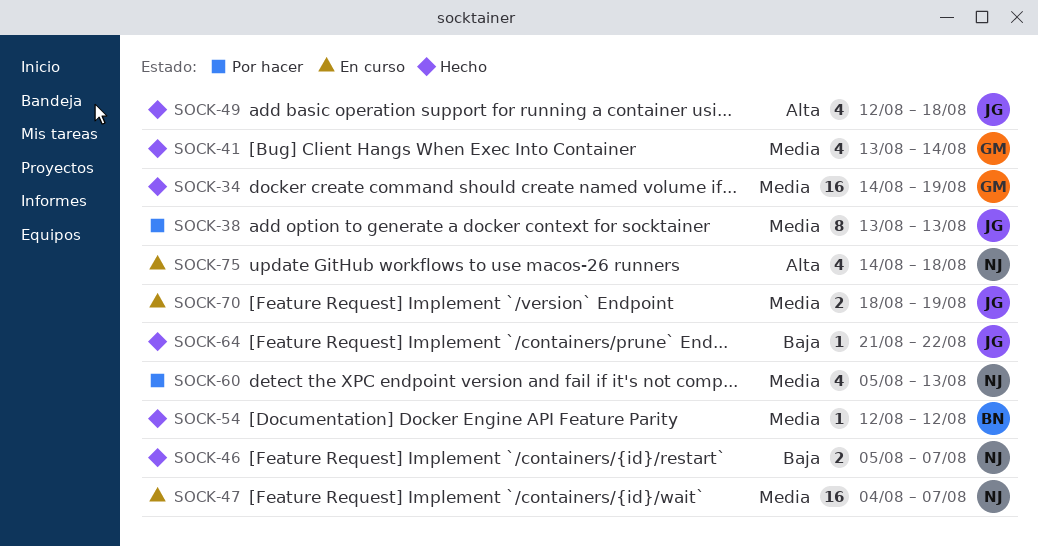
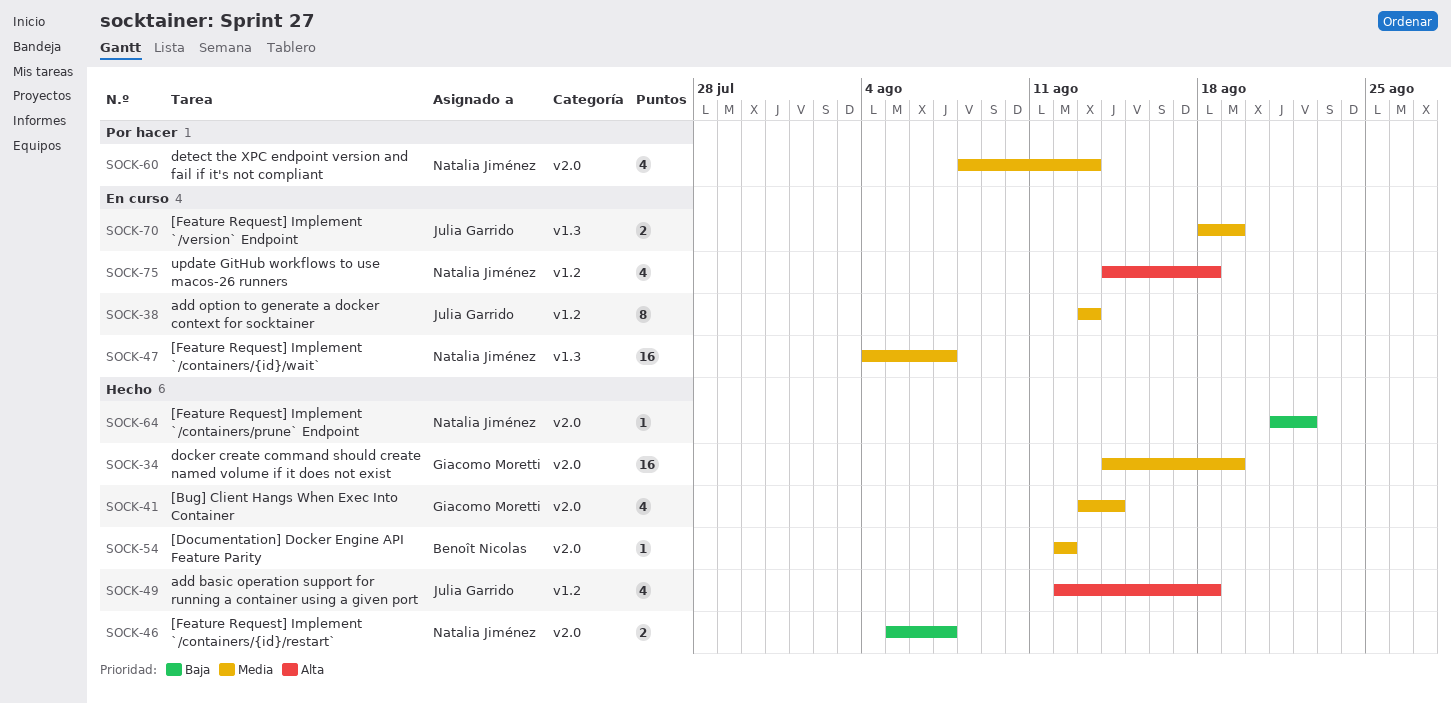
SOCK-38, status: Por hacer -> En curso
SOCK-60, start: Aug 5 -> Aug 8
SOCK-64, owner: Julia Garrido -> Natalia Jiménez

